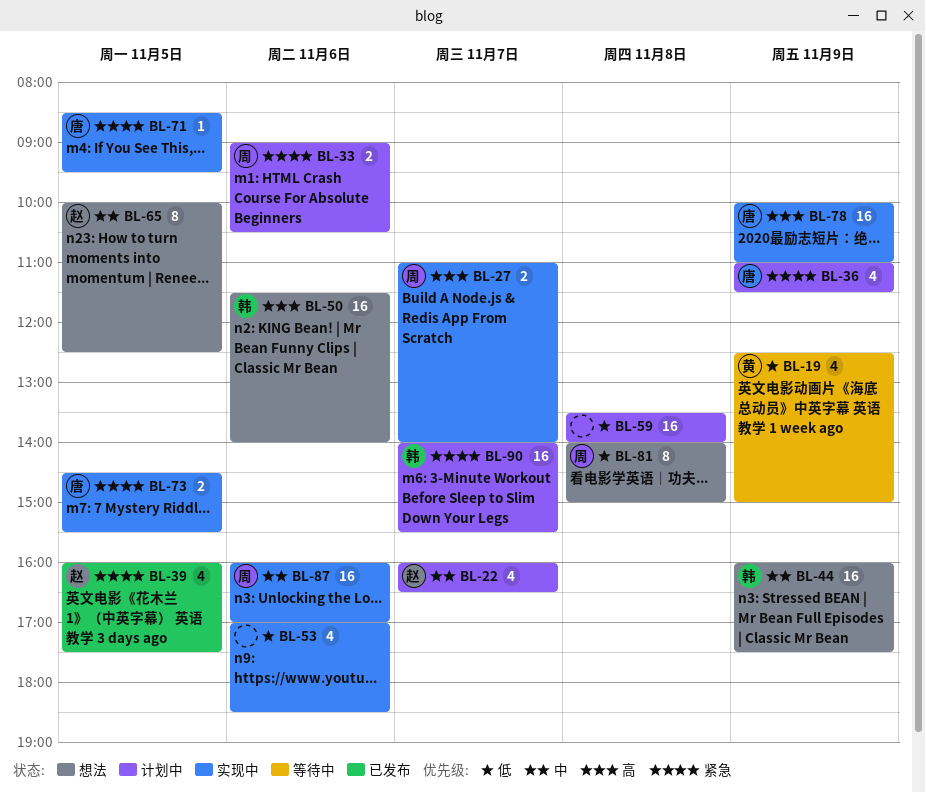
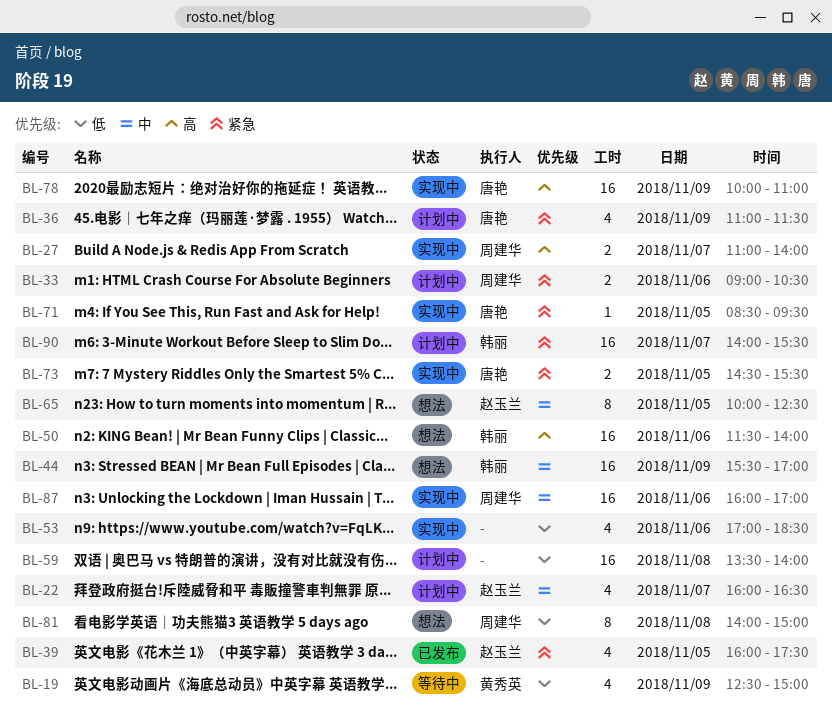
BL-44, begins: 16:00 -> 15:30
BL-44, ends: 17:30 -> 17:00

